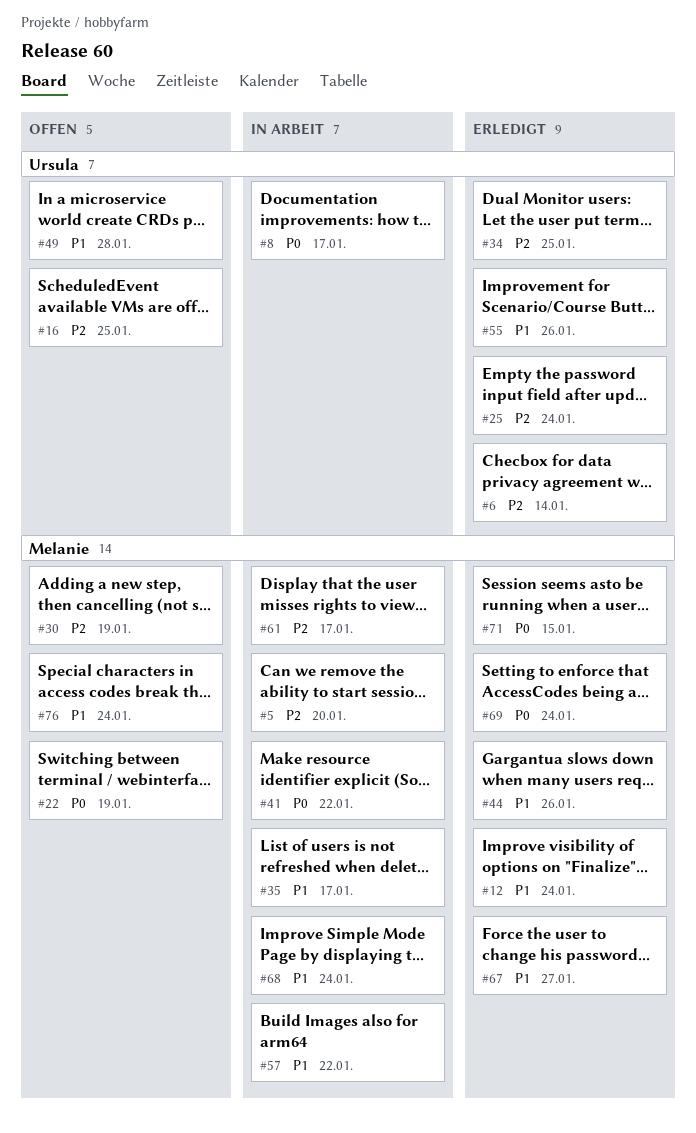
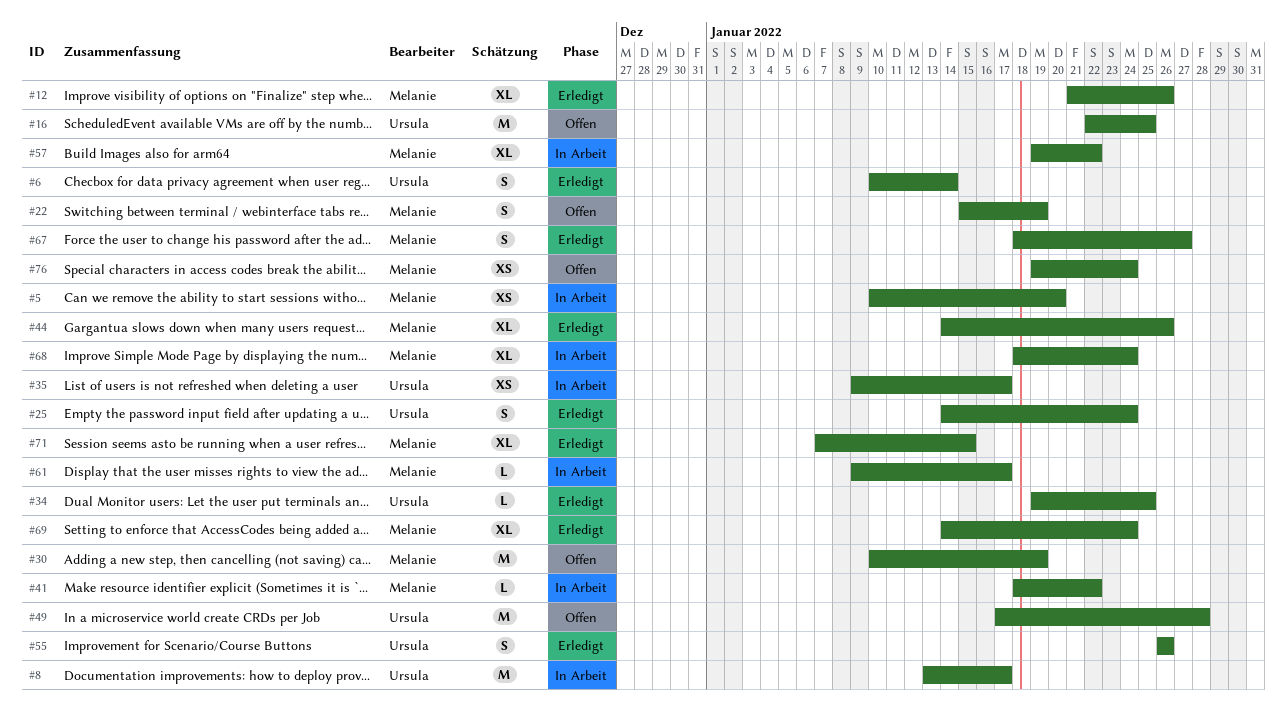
#12, due: Jan 24 -> Jan 26
#35, owner: Melanie -> Ursula

